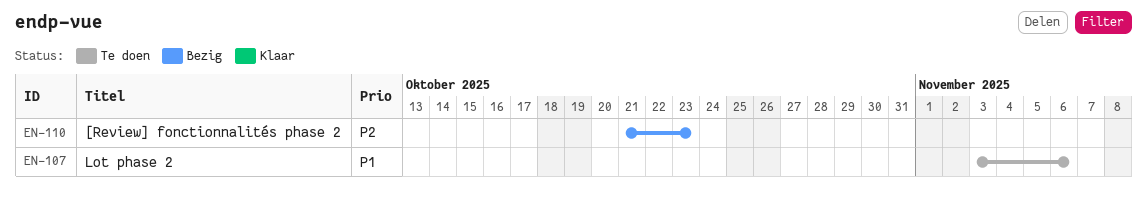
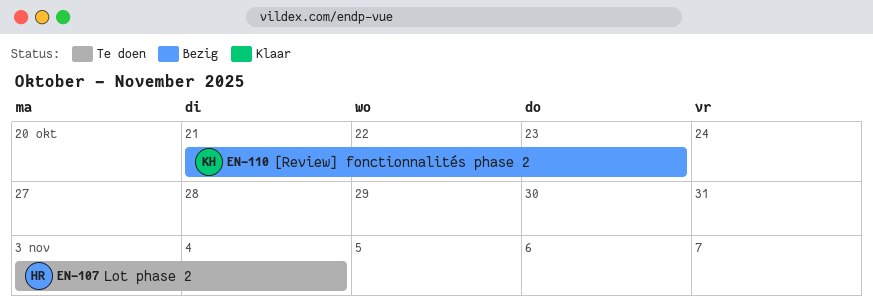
EN-107, due: Nov 6 -> Nov 4

